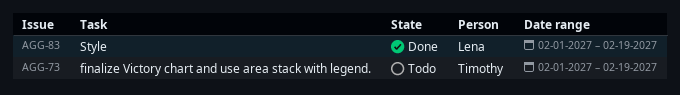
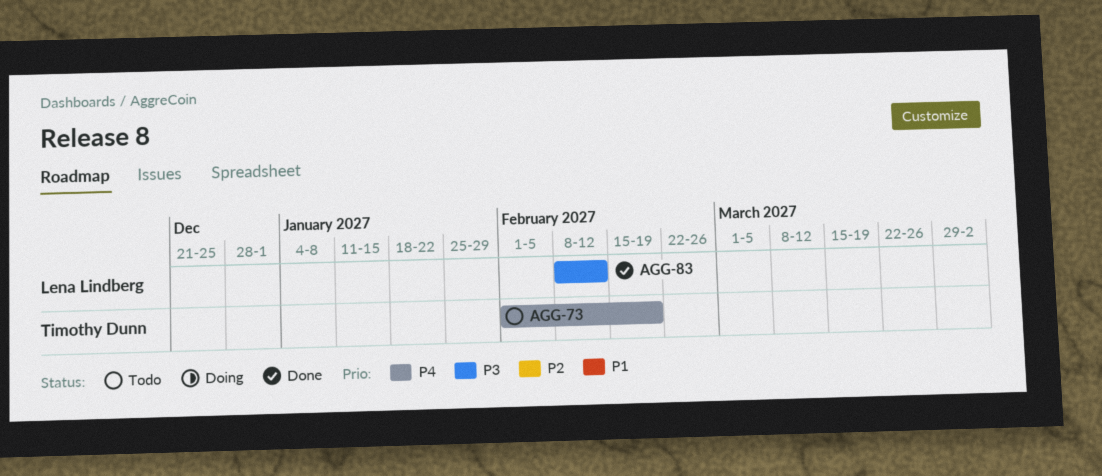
AGG-83, start: Feb 1 -> Feb 8
AGG-83, due: Feb 19 -> Feb 12

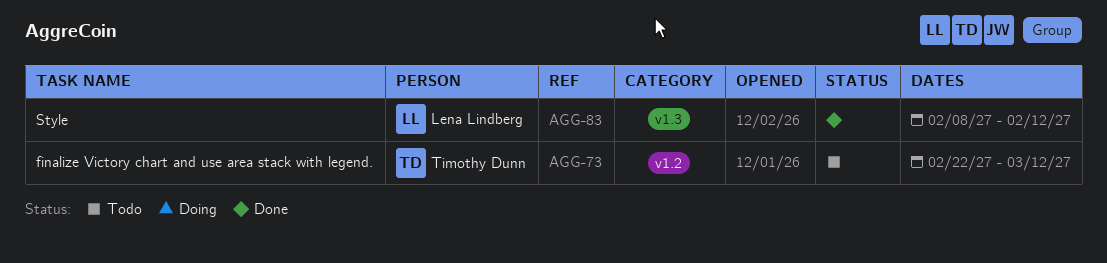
AGG-73, start: Feb 1 -> Feb 22
AGG-73, due: Feb 19 -> Mar 12

